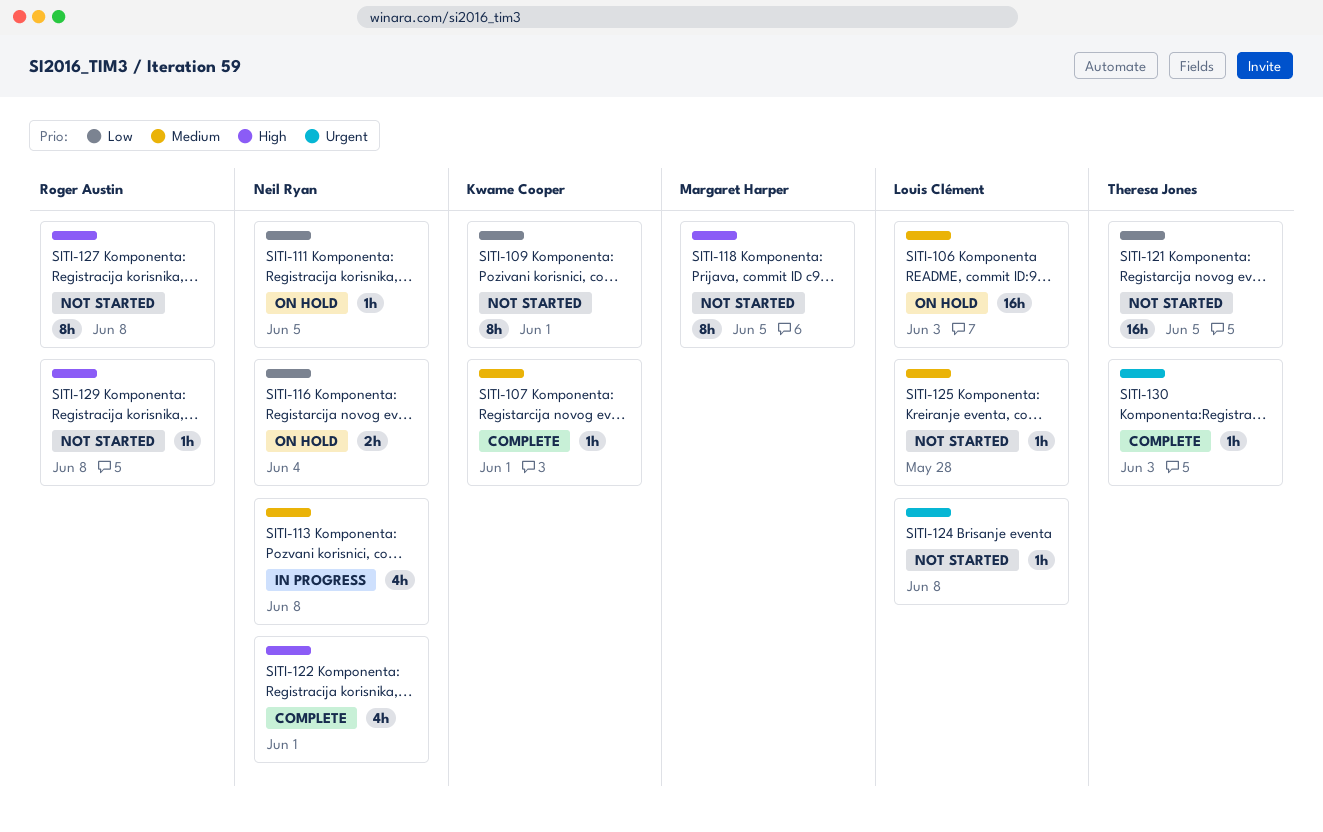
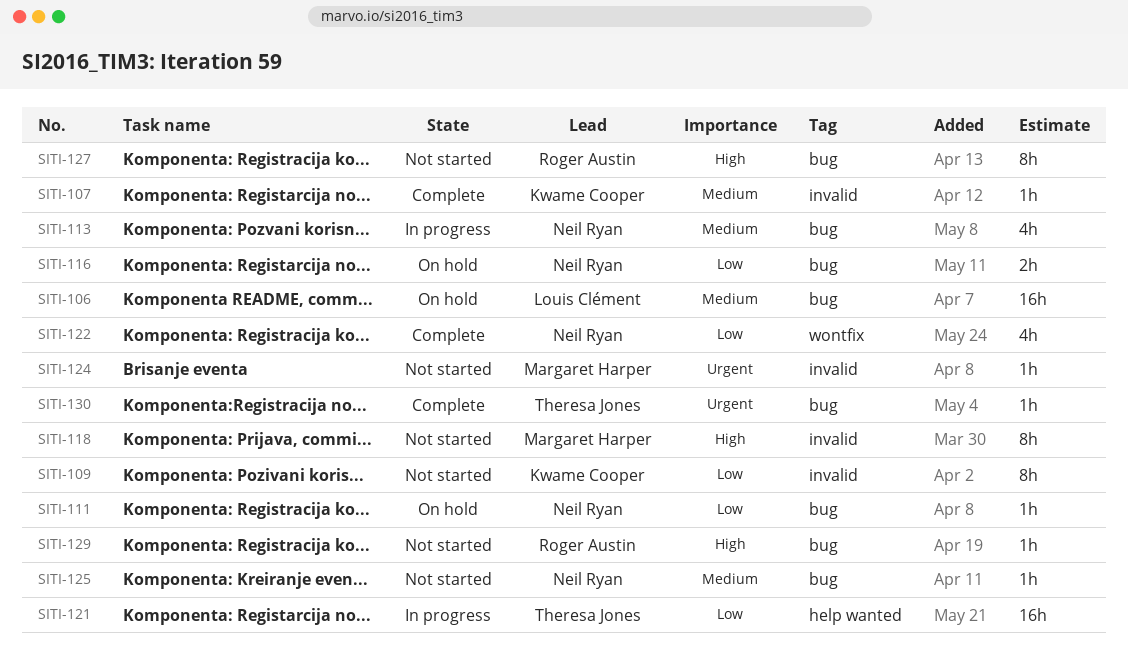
SITI-121, status: Not started -> In progress
SITI-122, priority: High -> Low
SITI-124, owner: Louis Clément -> Margaret Harper
SITI-125, owner: Louis Clément -> Neil Ryan

